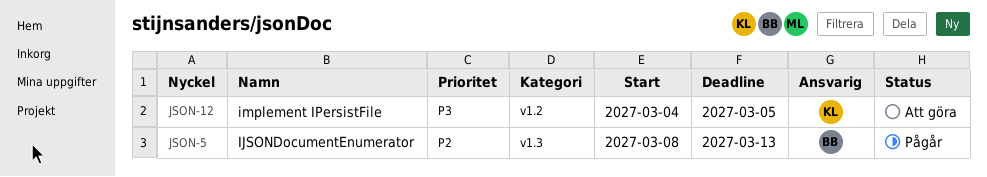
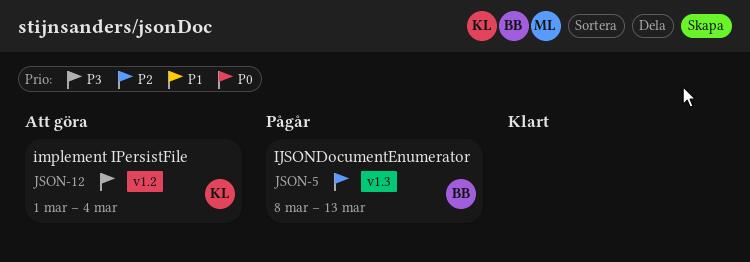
JSON-12, start: Mar 4 -> Mar 1
JSON-12, due: Mar 5 -> Mar 4

